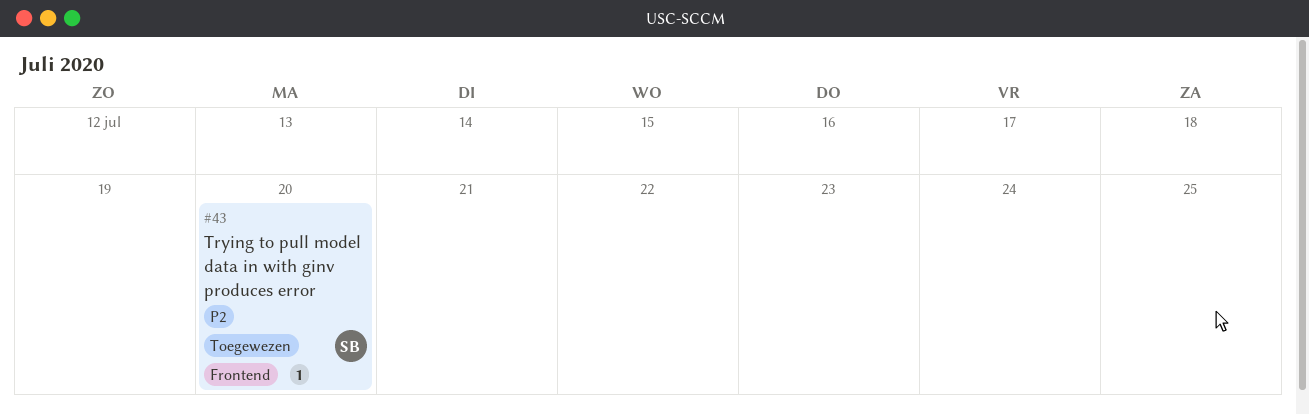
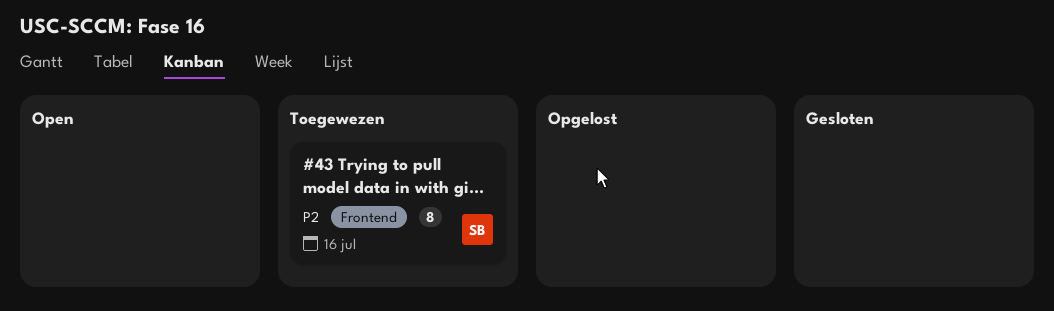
#43, estimate: 1 -> 8
#43, due: Jul 20 -> Jul 16

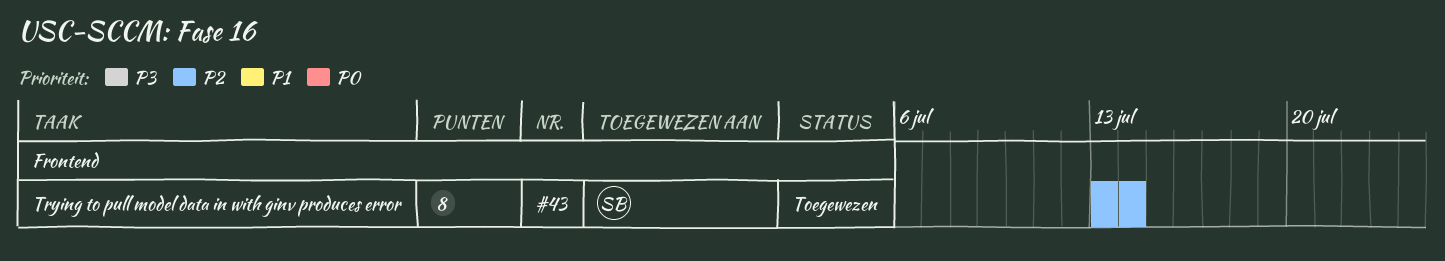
#43, due: Jul 16 -> Jul 14

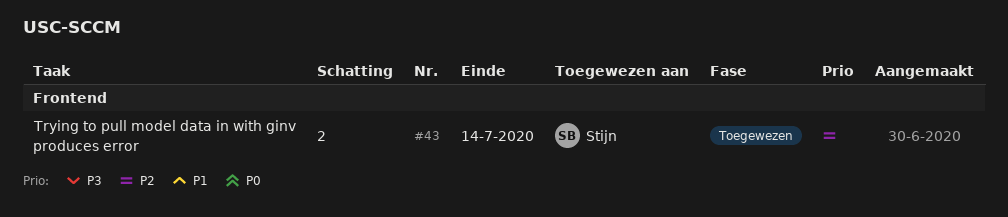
#43, estimate: 8 -> 2

